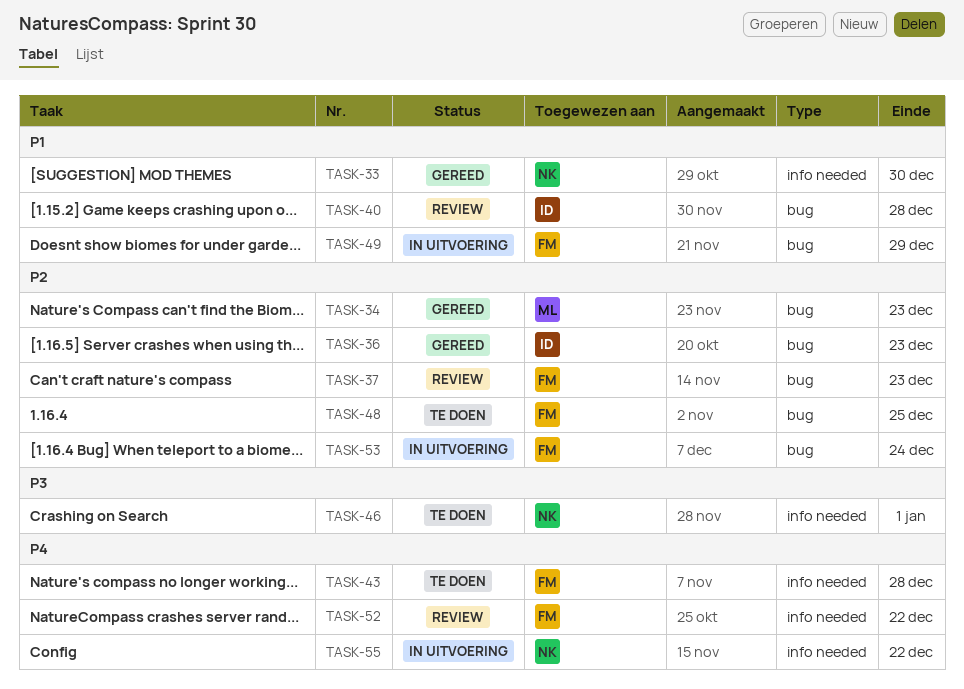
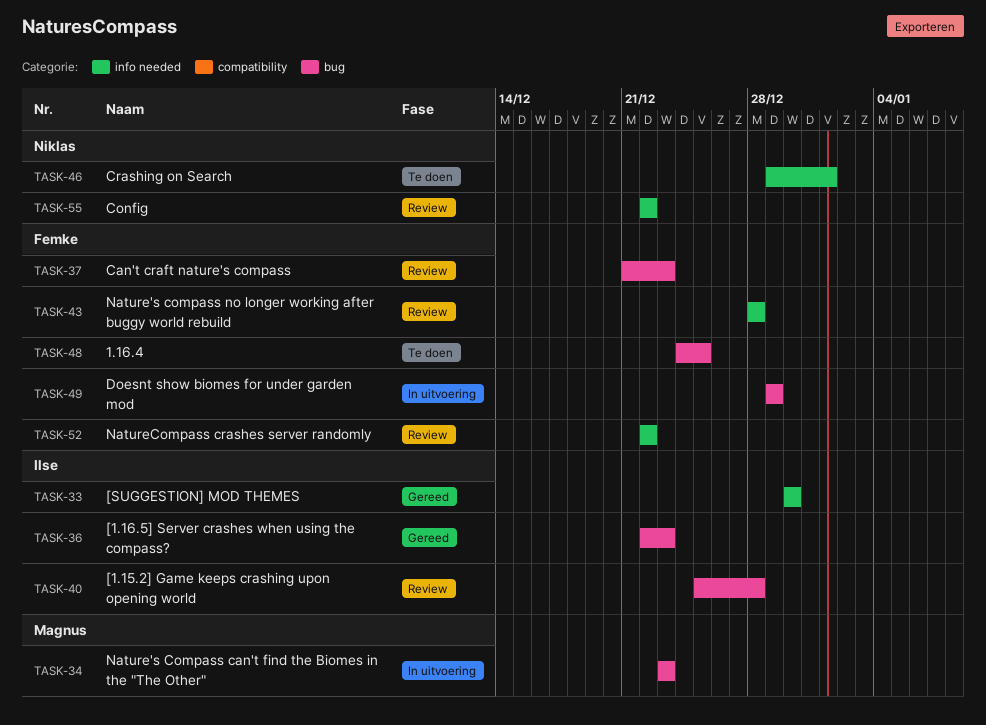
TASK-33, owner: Niklas -> Ilse
TASK-34, status: Gereed -> In uitvoering
TASK-43, status: Te doen -> Review
TASK-53: present -> none
TASK-55, status: In uitvoering -> Review

